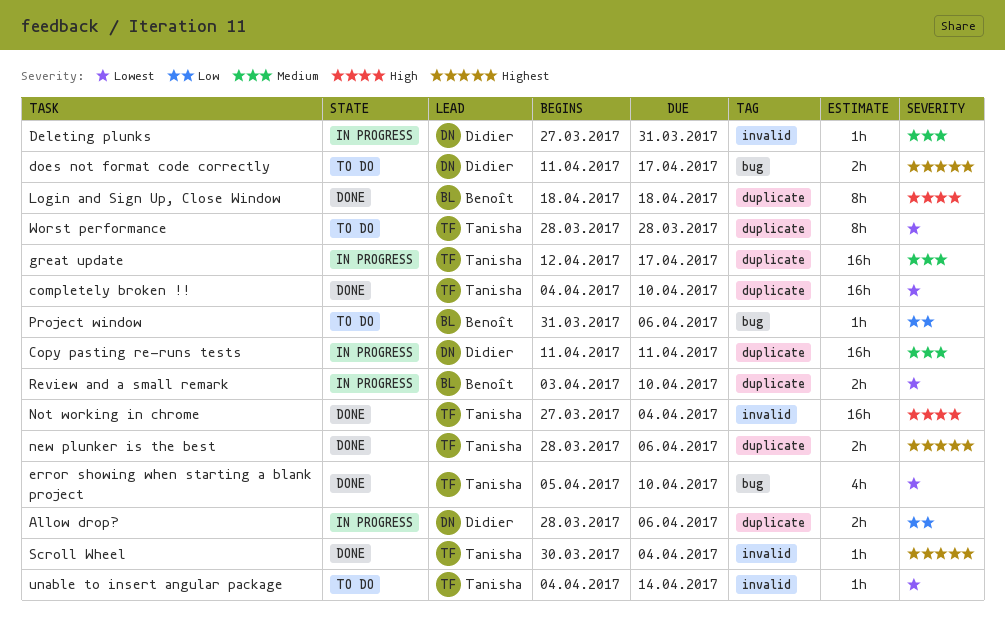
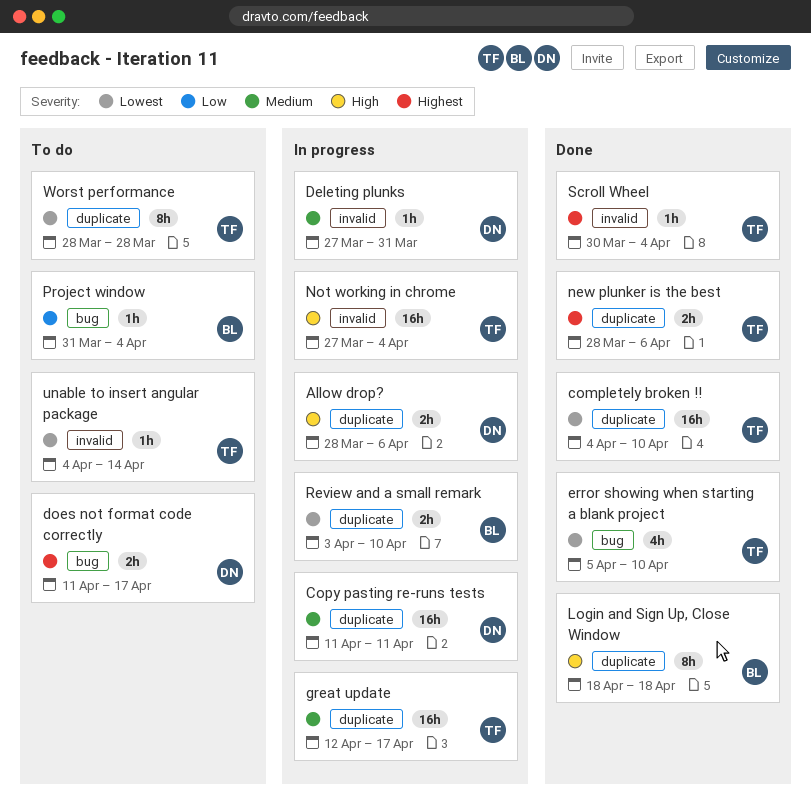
Allow drop?, priority: Low -> High
Not working in chrome, status: Done -> In progress
Project window, due: Apr 6 -> Apr 4

